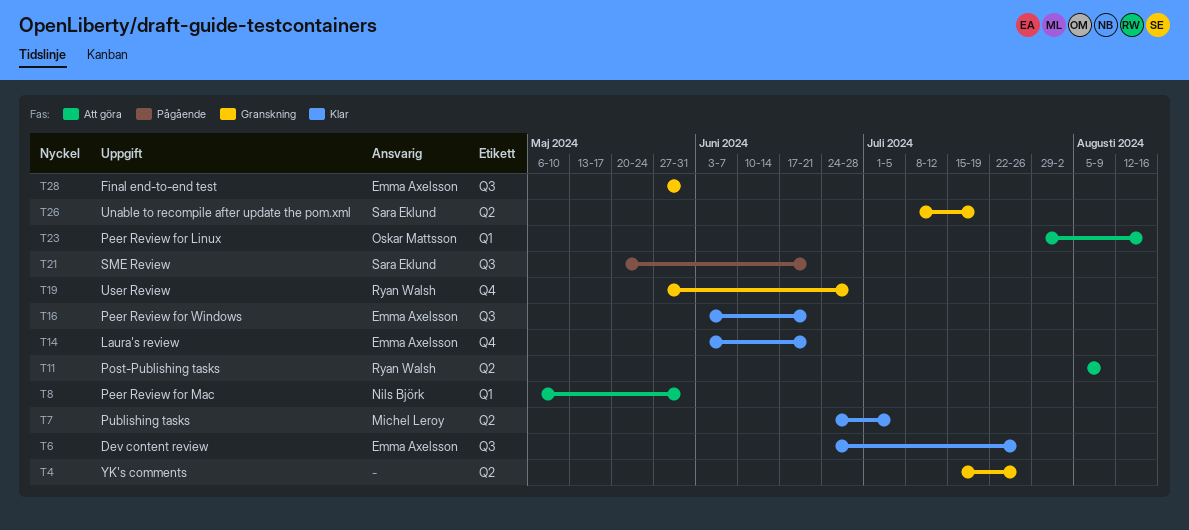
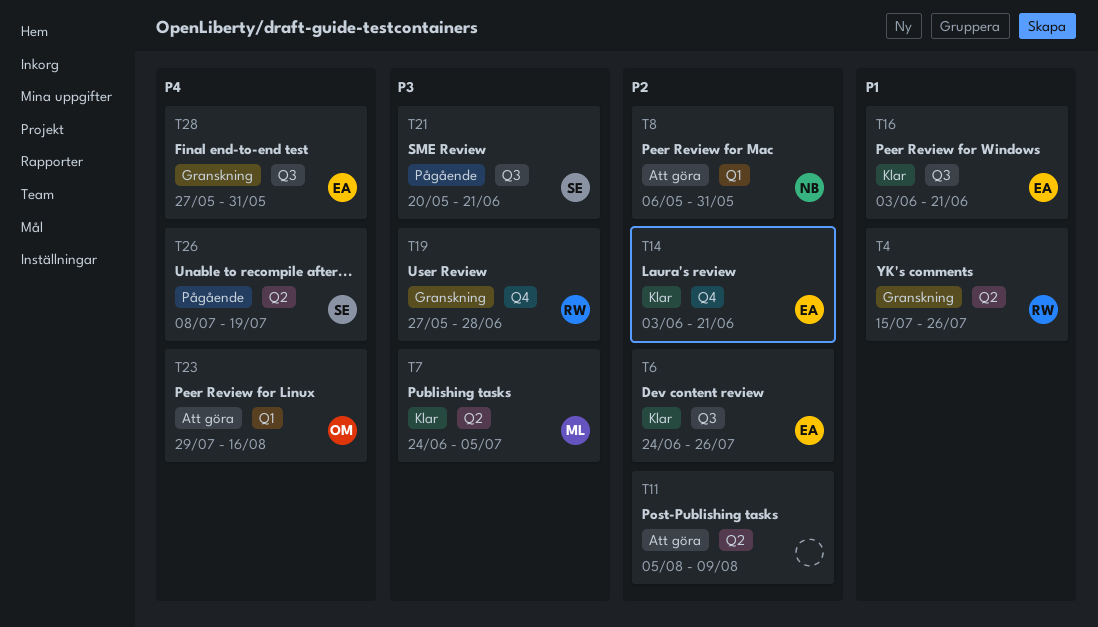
T4, owner: none -> Ryan Walsh
T11, owner: Ryan Walsh -> none
T26, status: Granskning -> Pågående

